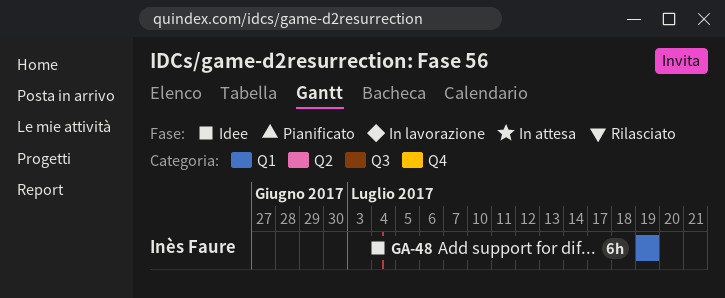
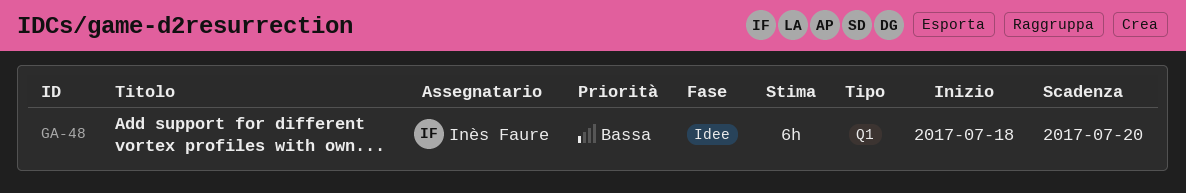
GA-48, start: Jul 19 -> Jul 18
GA-48, due: Jul 19 -> Jul 20

